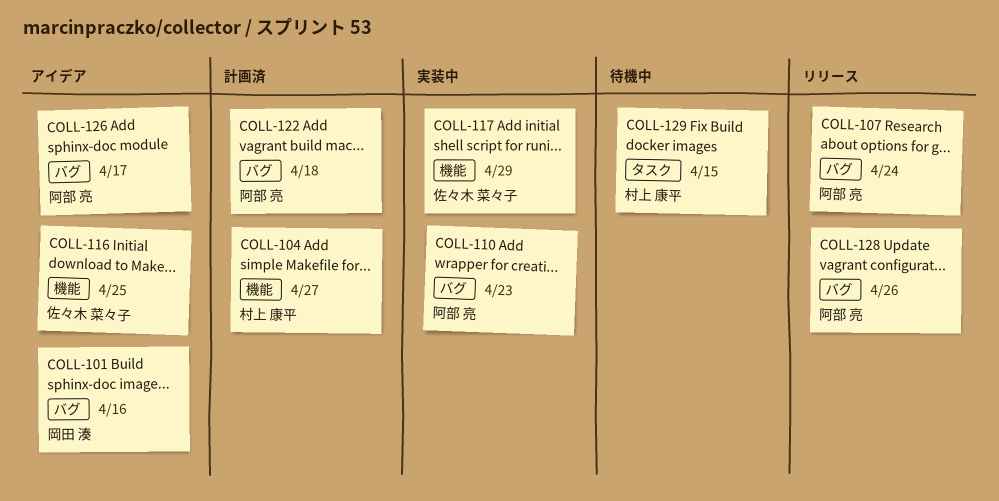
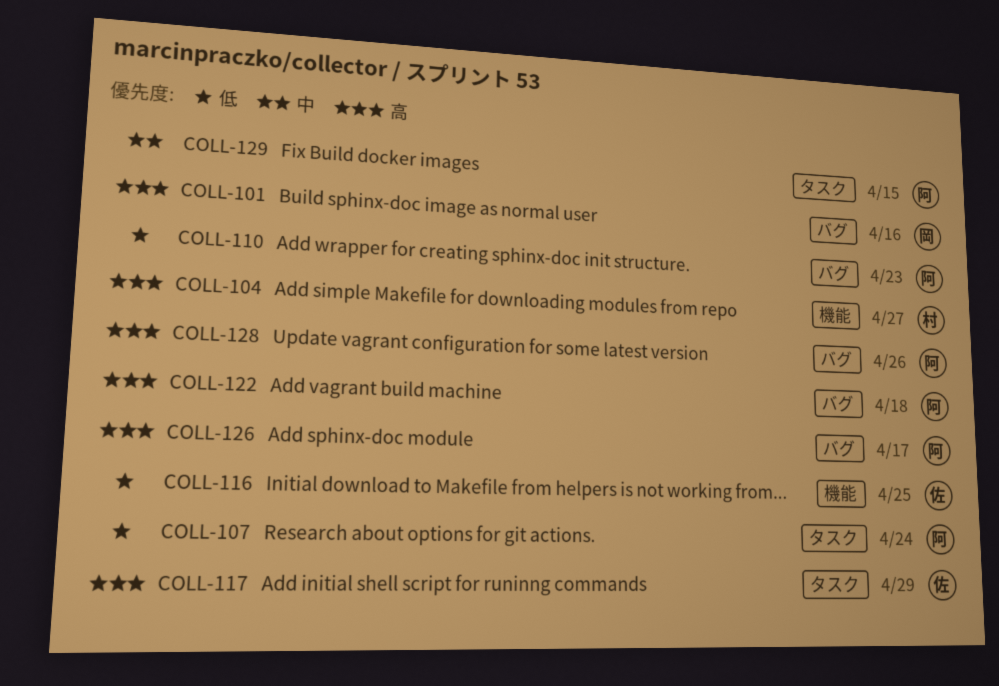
COLL-107, label: バグ -> タスク
COLL-117, label: 機能 -> タスク
COLL-129, owner: 村上 康平 -> 阿部 亮

